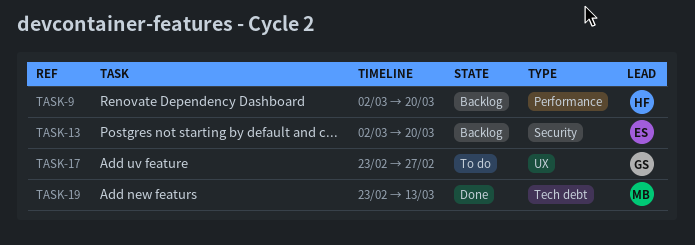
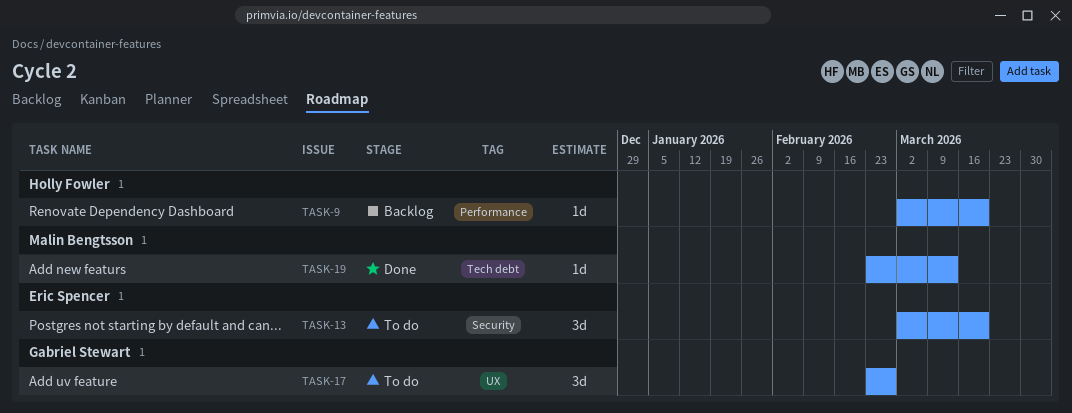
TASK-13, status: Backlog -> To do

